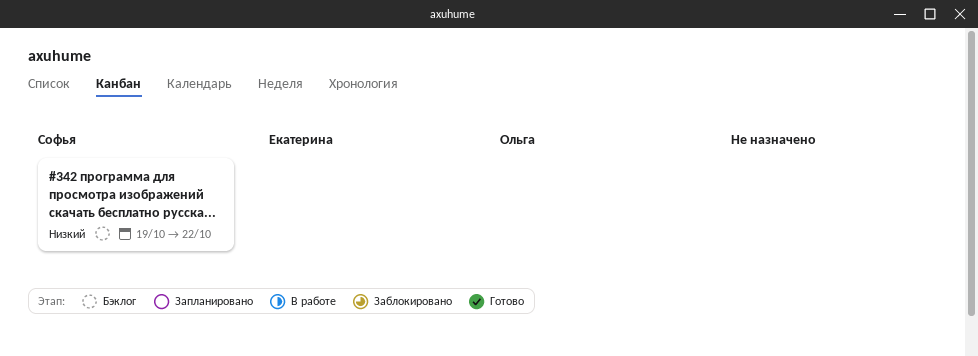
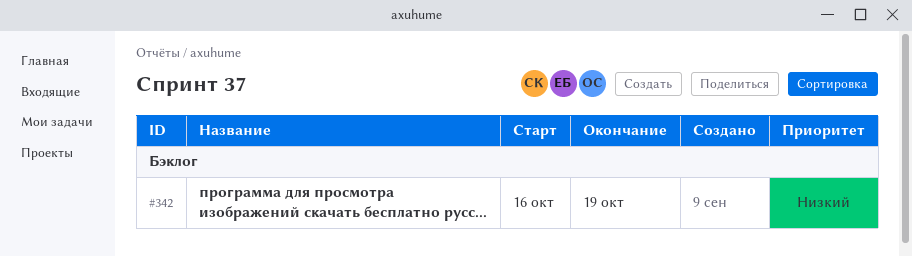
#342, start: Oct 19 -> Oct 16
#342, due: Oct 22 -> Oct 19

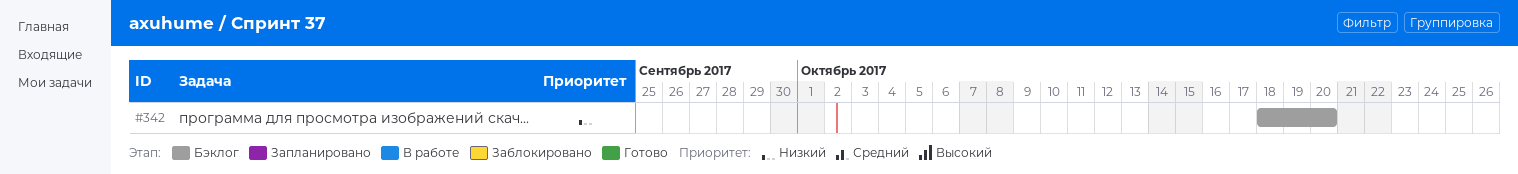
#342, start: Oct 16 -> Oct 18
#342, due: Oct 19 -> Oct 20

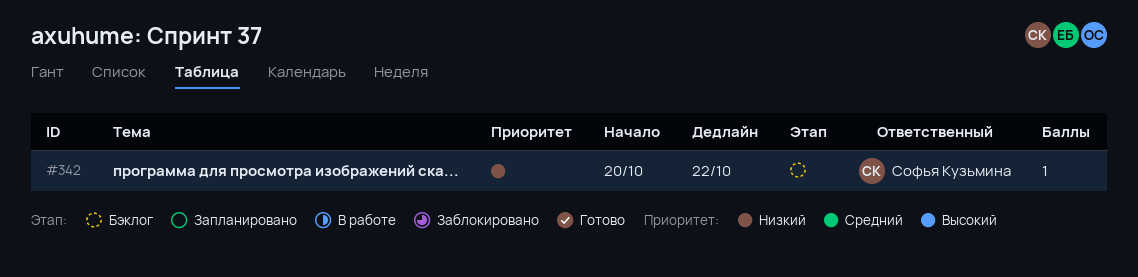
#342, start: Oct 18 -> Oct 20
#342, due: Oct 20 -> Oct 22

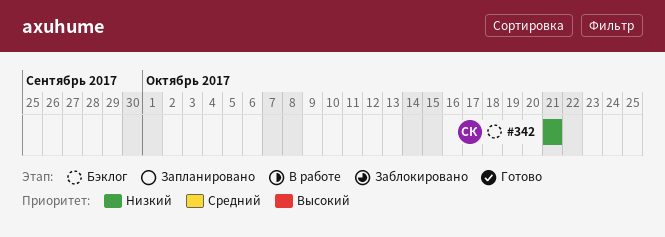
#342, start: Oct 20 -> Oct 21
#342, due: Oct 22 -> Oct 21

